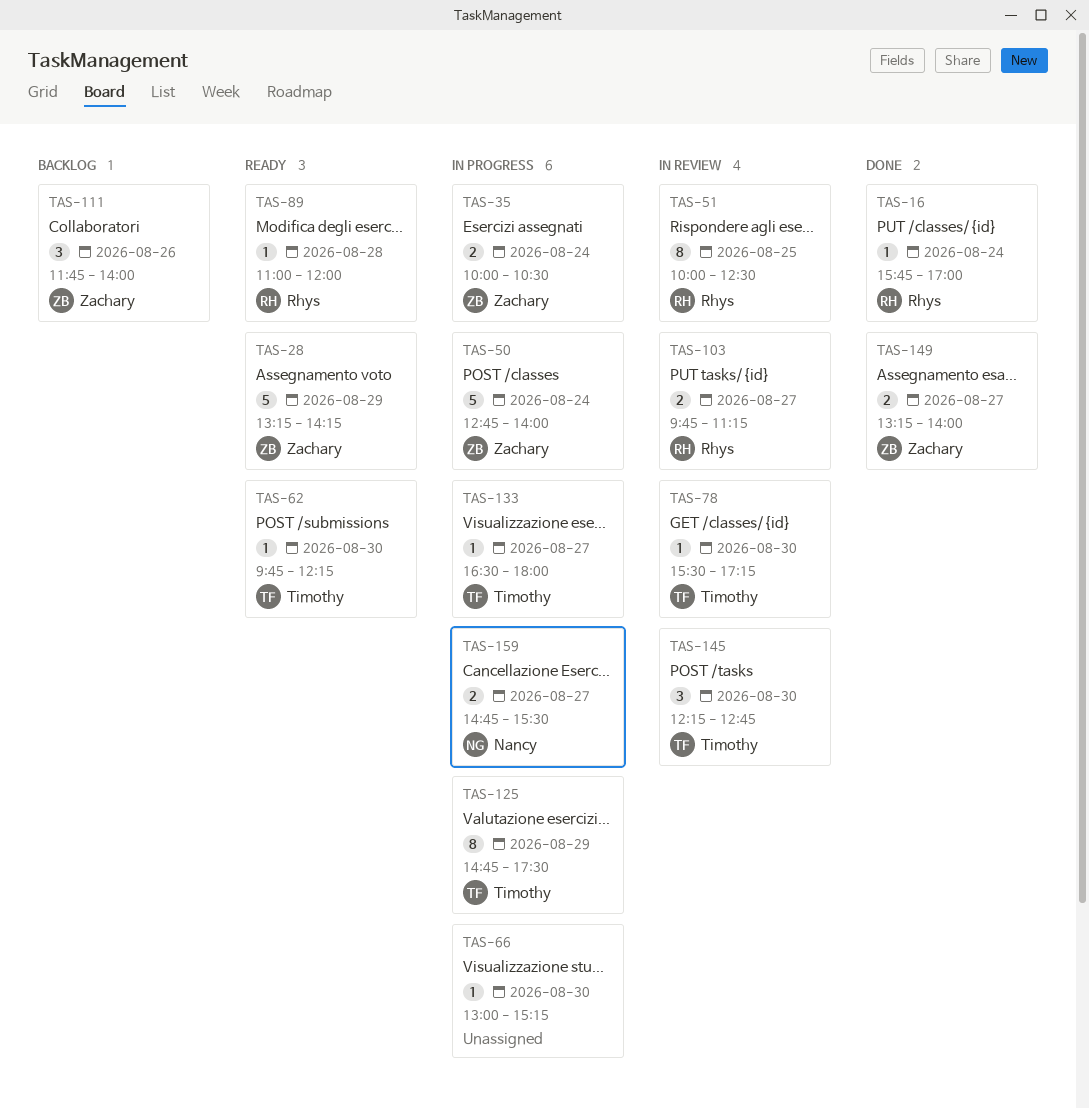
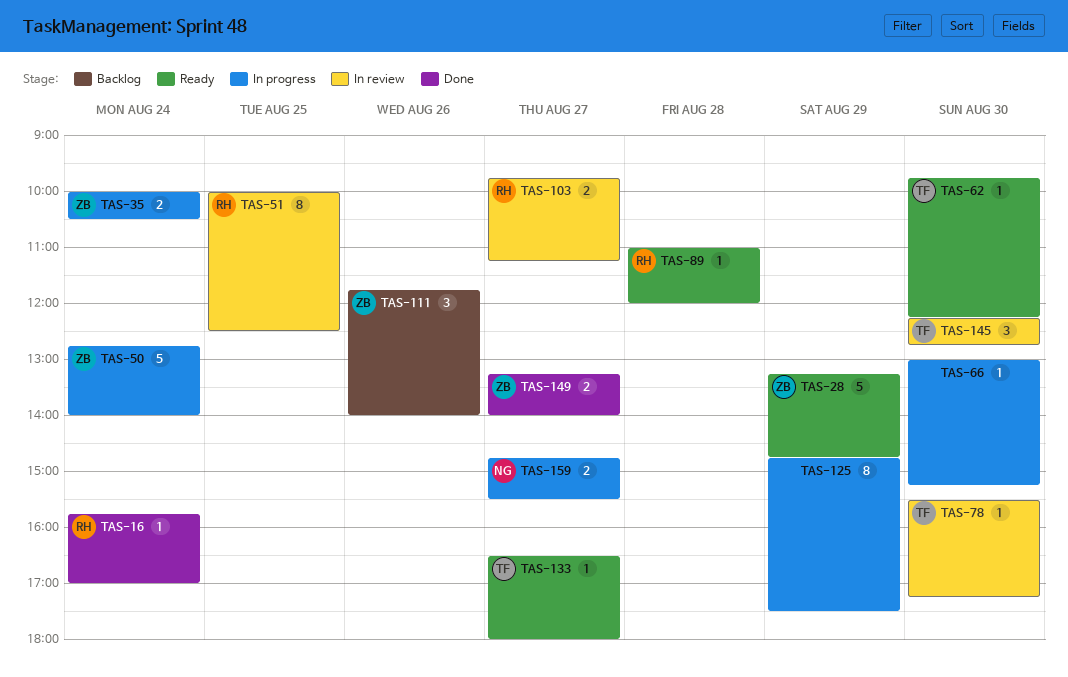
TAS-28, ends: 14:15 -> 14:45
TAS-125, owner: Timothy -> none
TAS-133, status: In progress -> Ready

